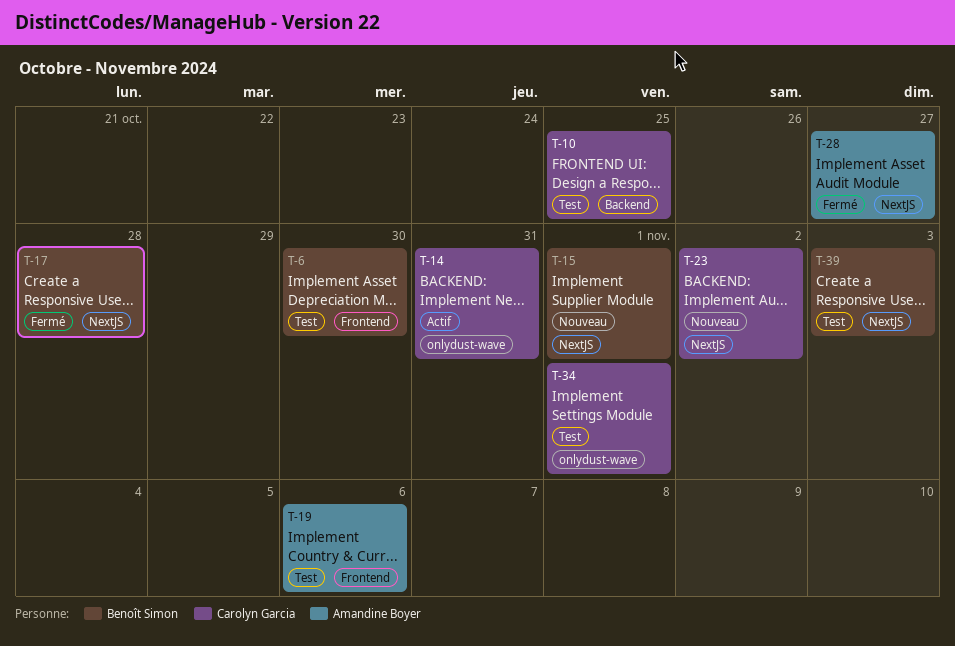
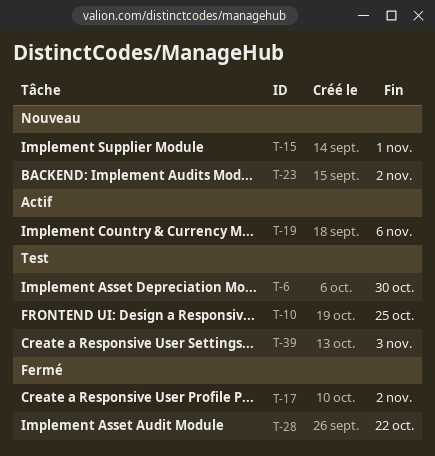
T-14: present -> none
T-17, due: Oct 28 -> Nov 2
T-19, status: Test -> Actif
T-28, due: Oct 27 -> Oct 22
T-34: present -> none

